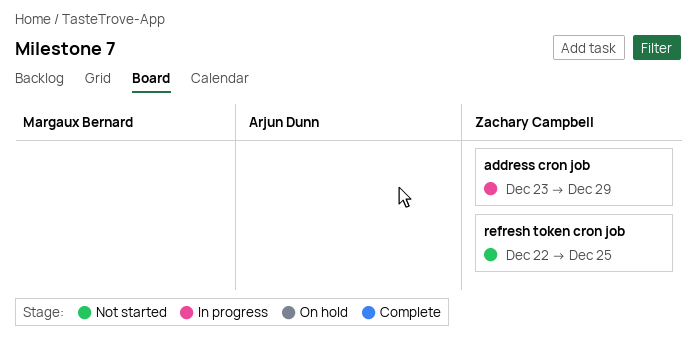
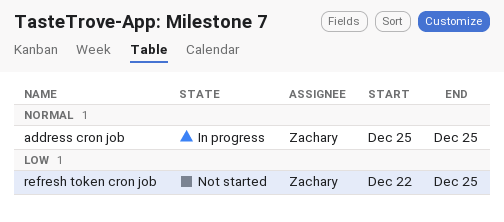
address cron job, start: Dec 23 -> Dec 25
address cron job, due: Dec 29 -> Dec 25

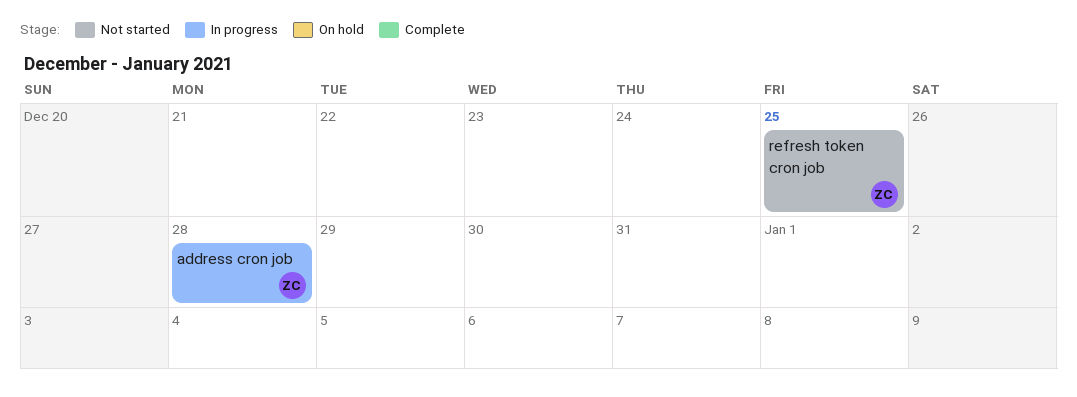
address cron job, due: Dec 25 -> Dec 28

